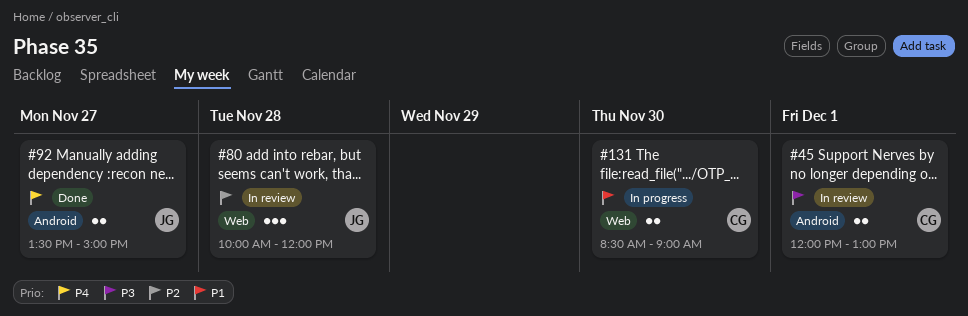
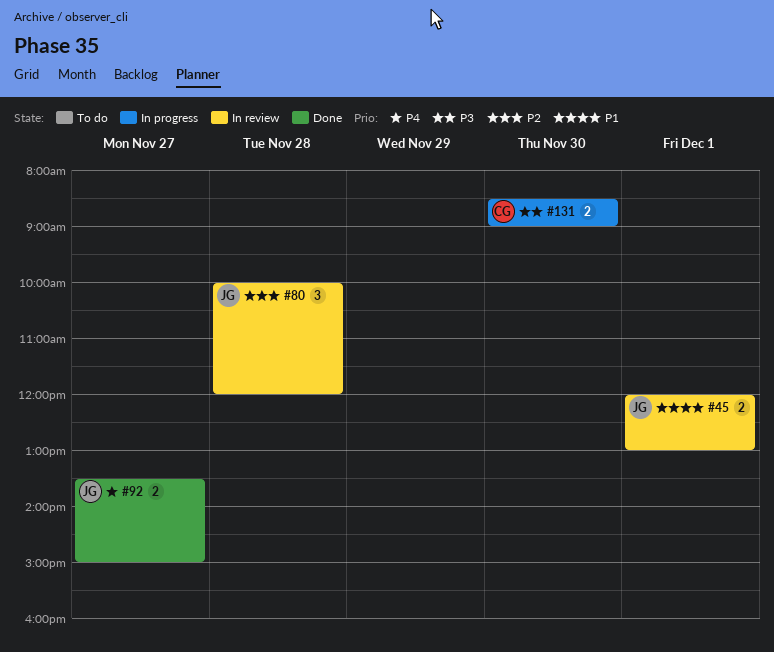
#45, owner: CG -> JG
#45, priority: P3 -> P1
#131, priority: P1 -> P3

